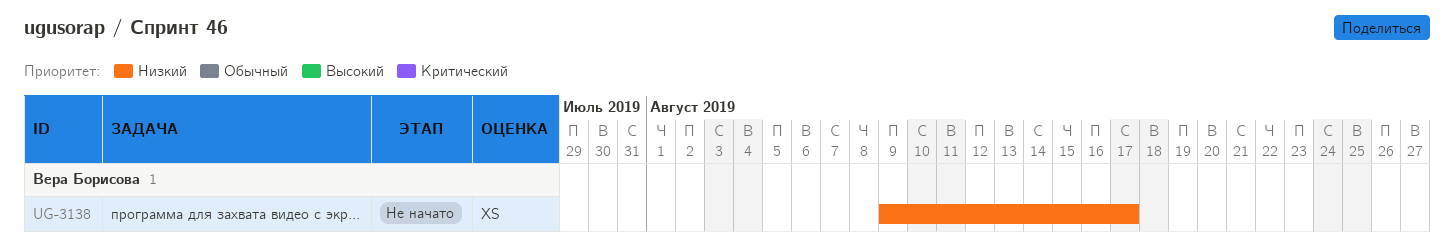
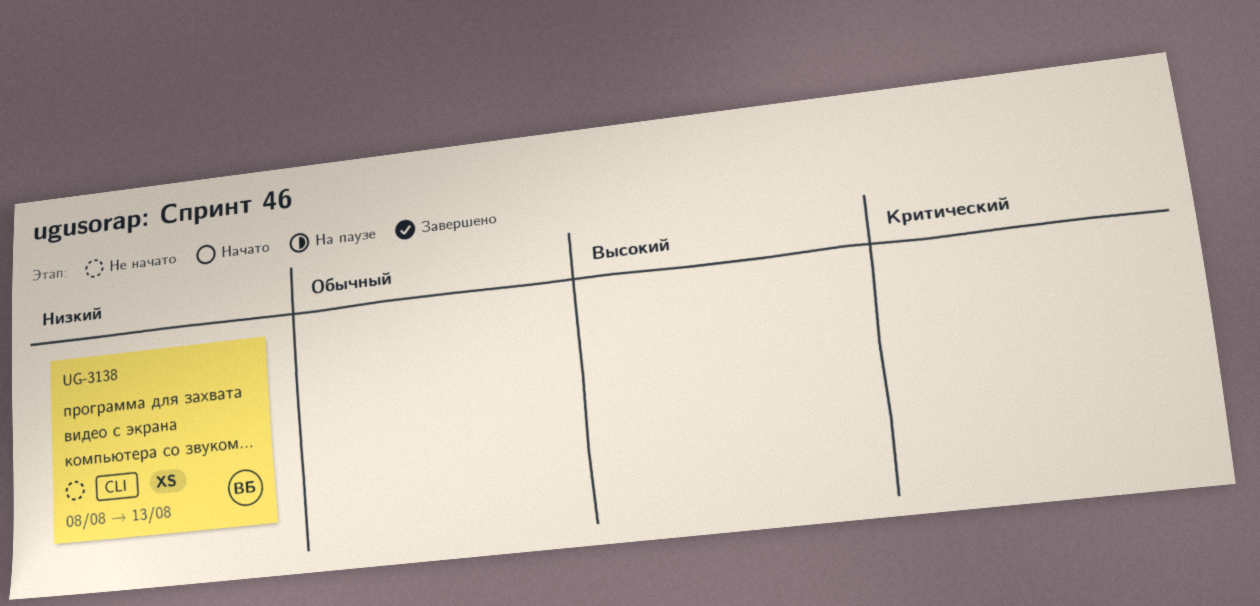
UG-3138, start: Aug 9 -> Aug 8
UG-3138, due: Aug 17 -> Aug 13

